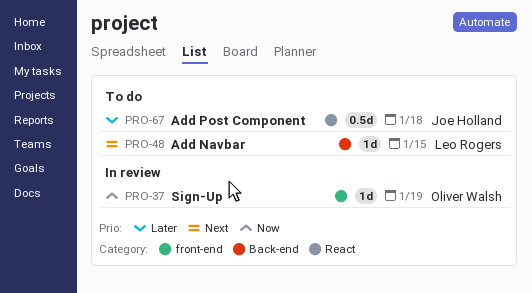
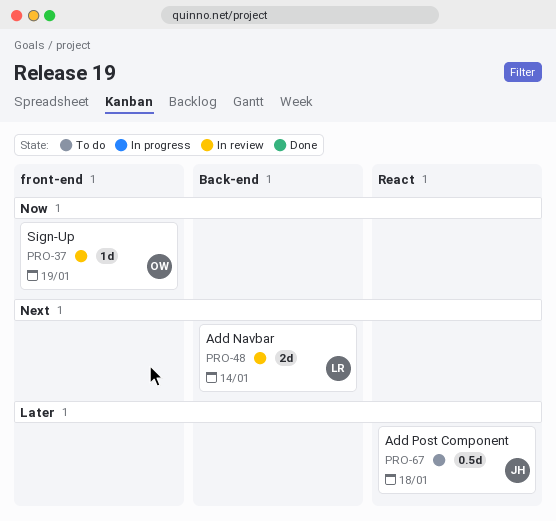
PRO-48, status: To do -> In review
PRO-48, estimate: 1d -> 2d
PRO-48, due: Jan 15 -> Jan 14

